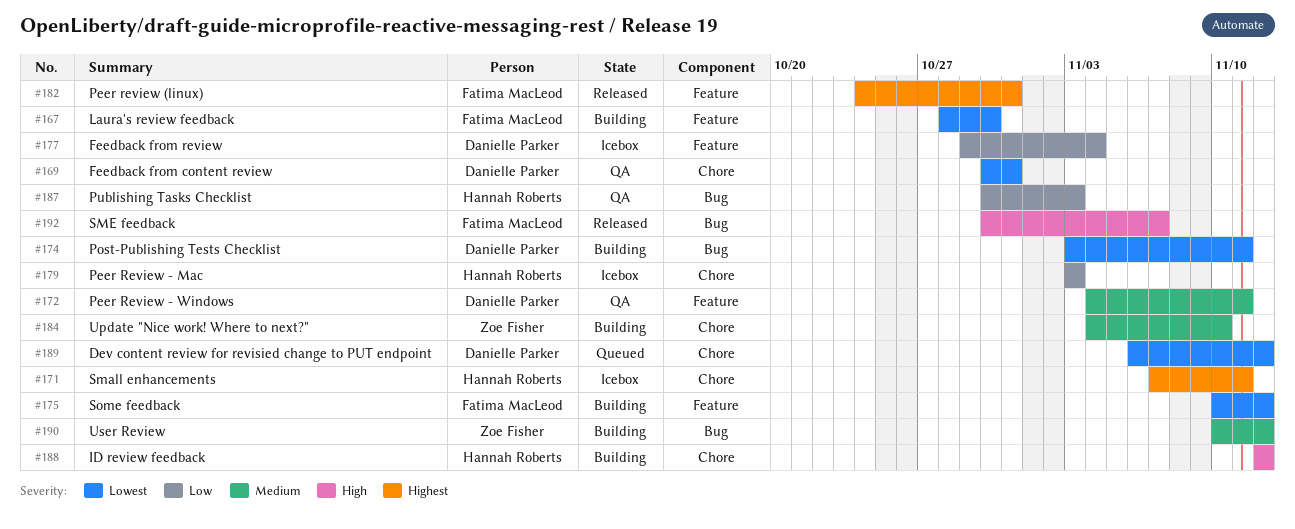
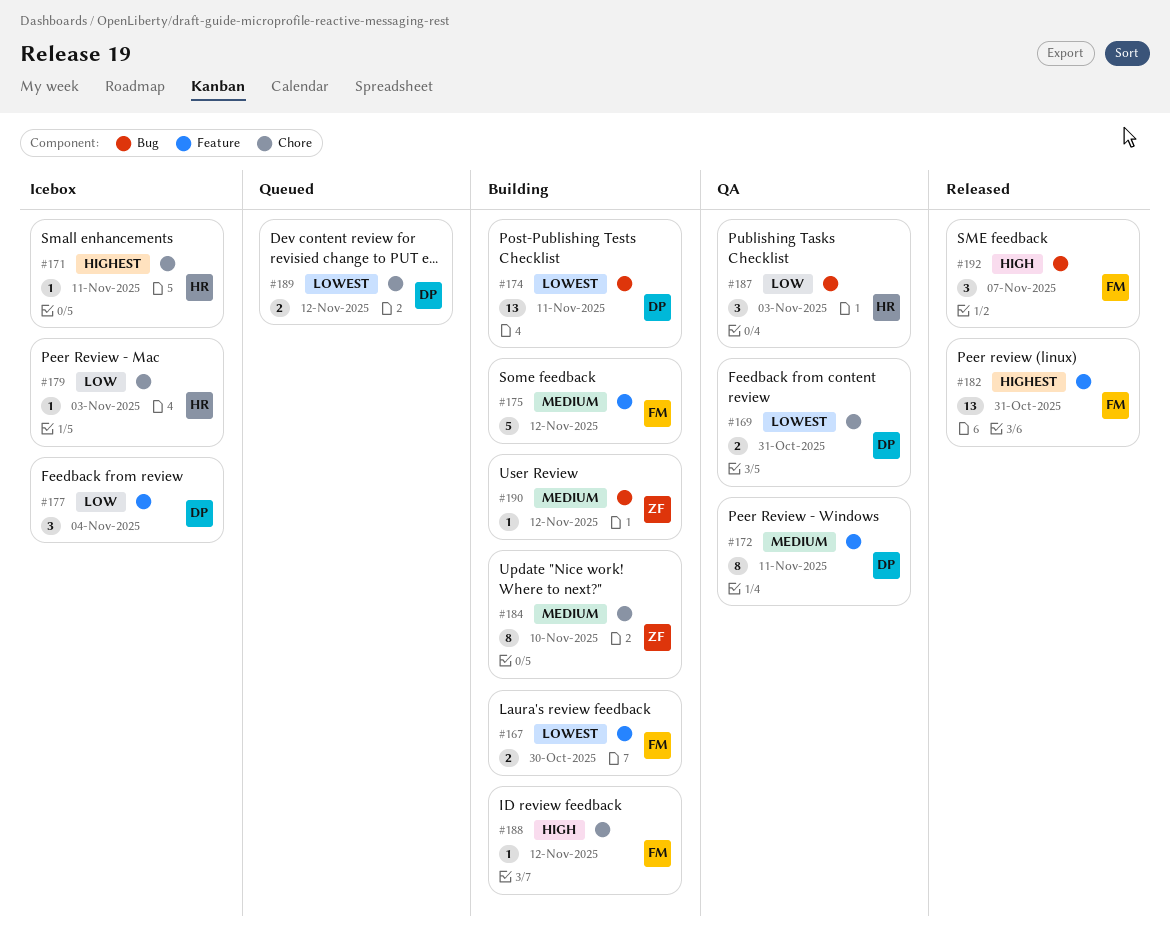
#175, priority: Lowest -> Medium
#188, owner: Hannah Roberts -> Fatima MacLeod

